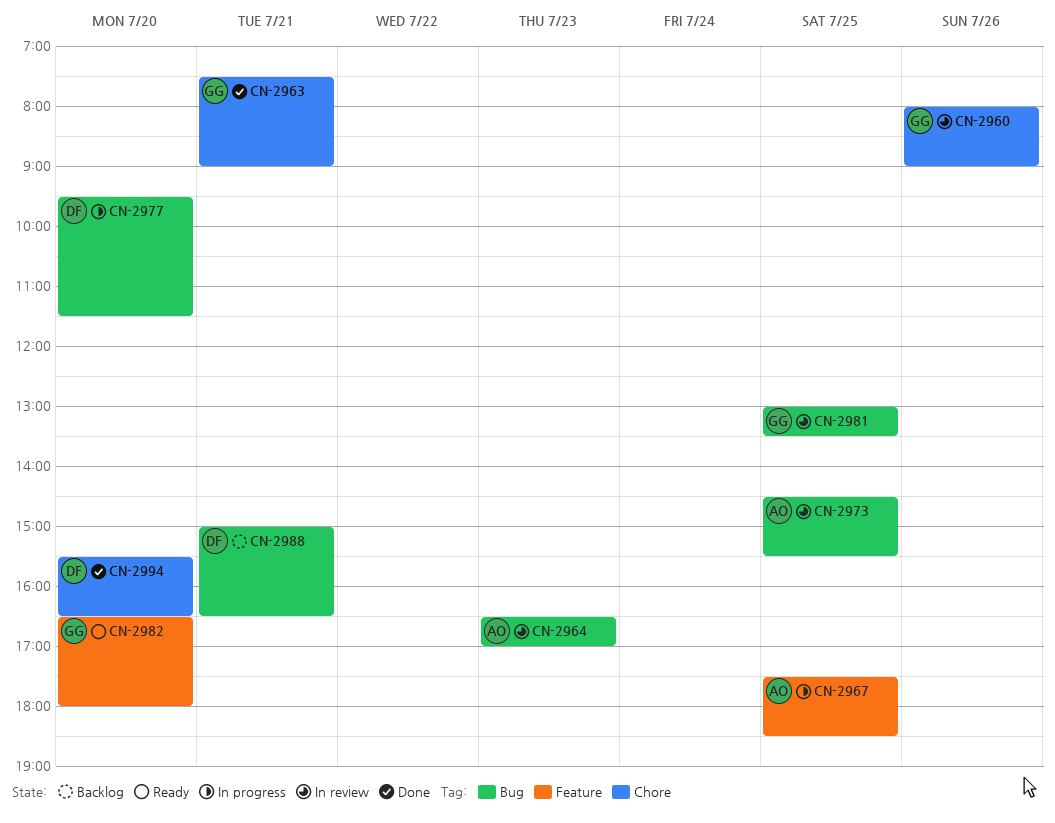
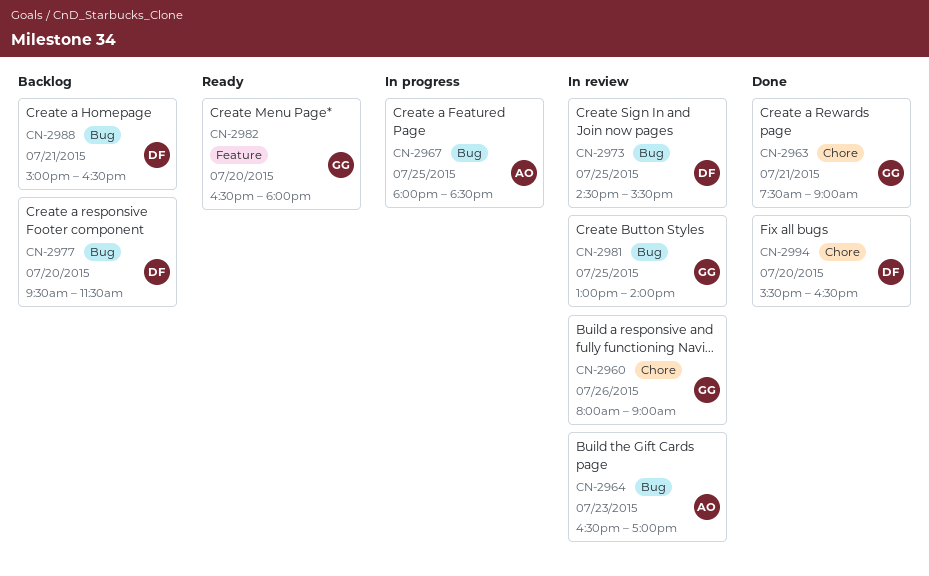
CN-2967, label: Feature -> Bug
CN-2967, begins: 17:30 -> 18:00
CN-2973, owner: AO -> DF
CN-2977, status: In progress -> Backlog
CN-2981, ends: 13:30 -> 14:00

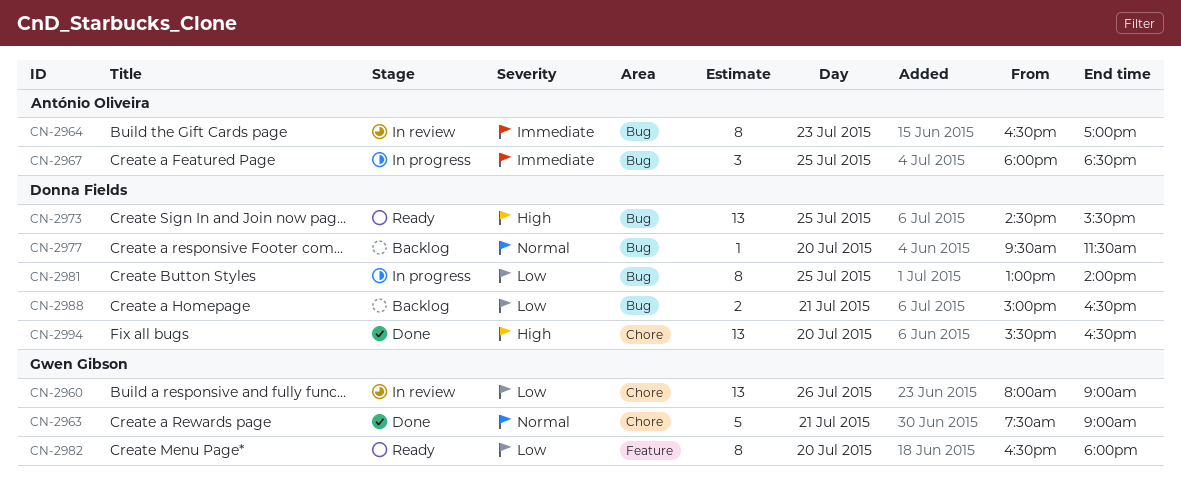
CN-2973, status: In review -> Ready
CN-2981, status: In review -> In progress
CN-2981, owner: Gwen Gibson -> Donna Fields

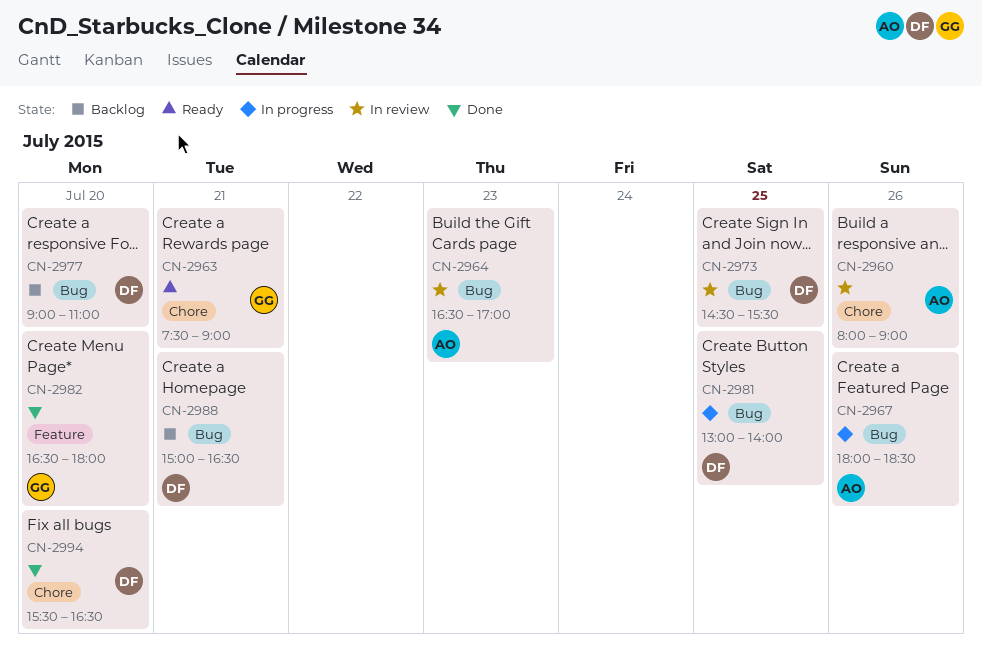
CN-2960, owner: Gwen Gibson -> António Oliveira
CN-2963, status: Done -> Ready
CN-2967, day: Jul 25 -> Jul 26
CN-2973, status: Ready -> In review
CN-2977, begins: 09:30 -> 09:00
CN-2977, ends: 11:30 -> 11:00
CN-2982, status: Ready -> Done

